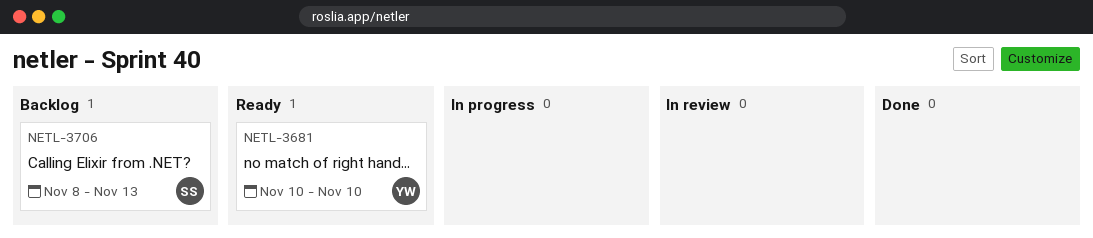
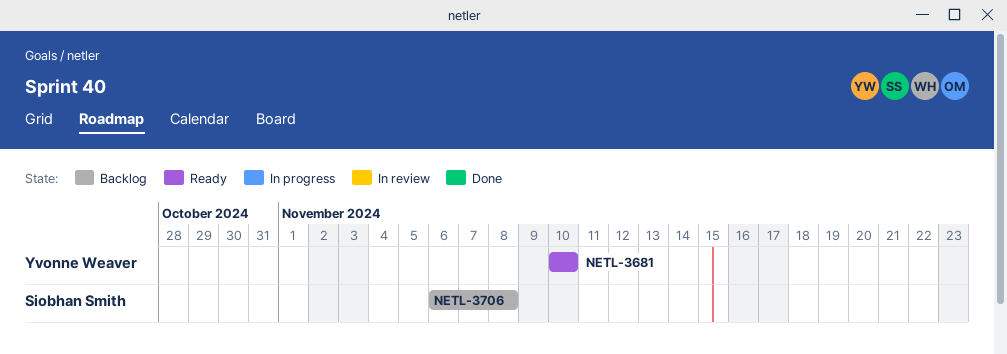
NETL-3706, start: Nov 8 -> Nov 6
NETL-3706, due: Nov 13 -> Nov 8

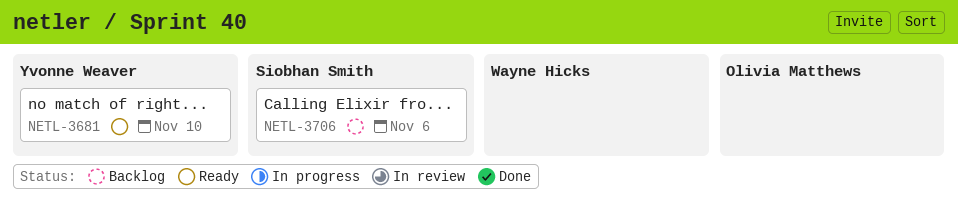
NETL-3706, due: Nov 8 -> Nov 6

